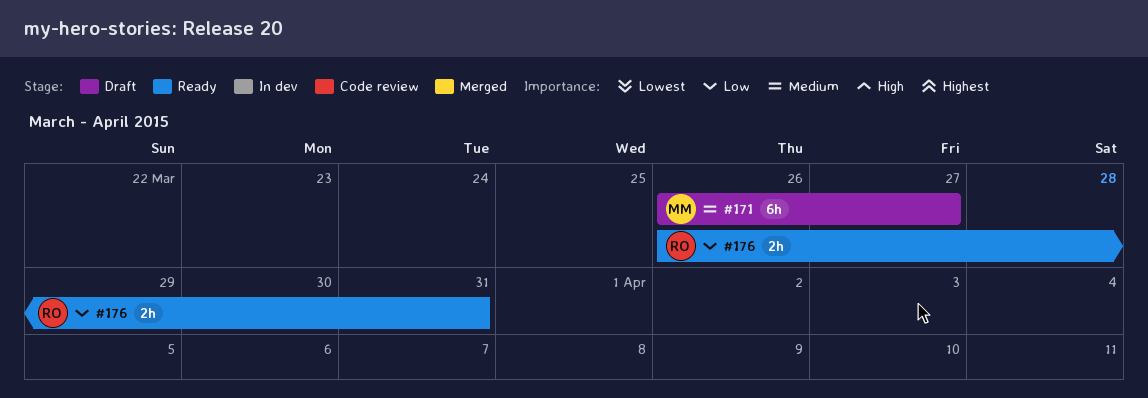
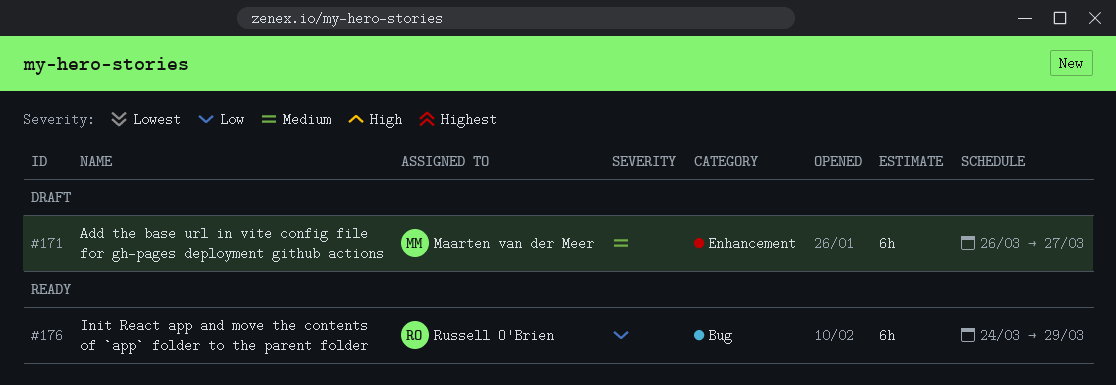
#176, estimate: 2h -> 6h
#176, start: Mar 26 -> Mar 24
#176, due: Mar 31 -> Mar 29

